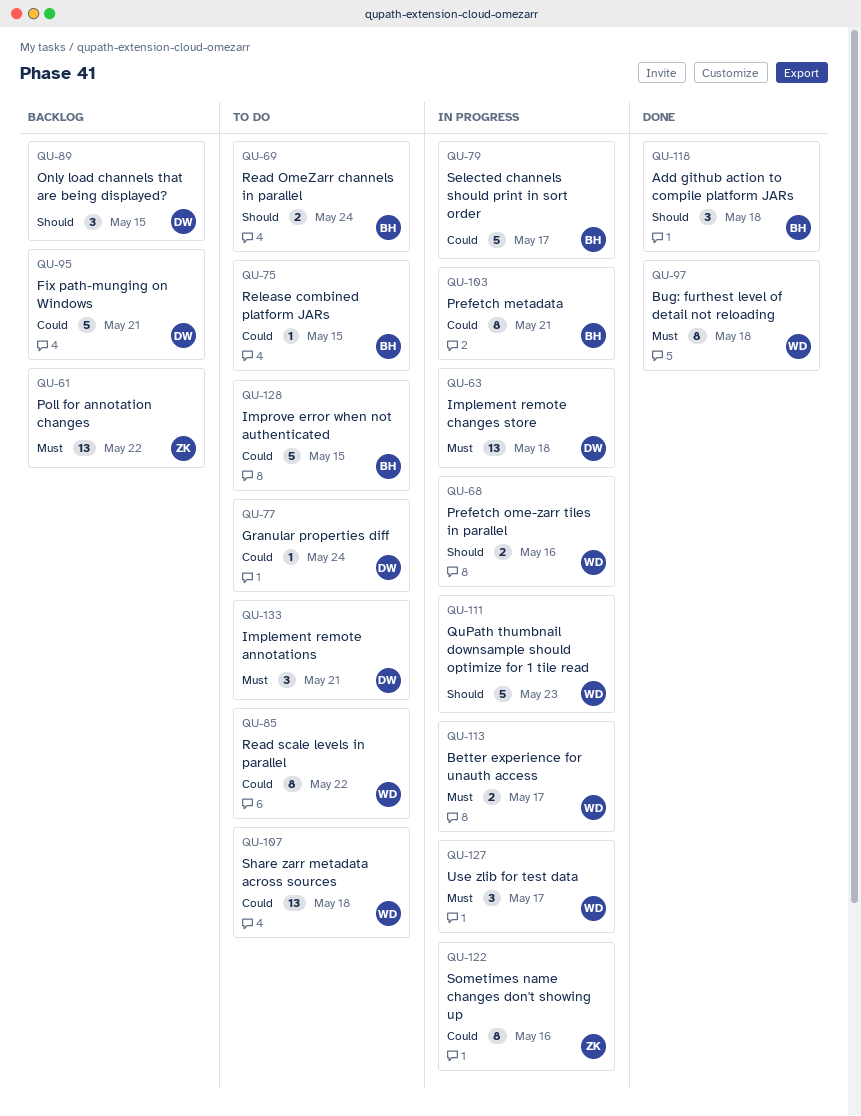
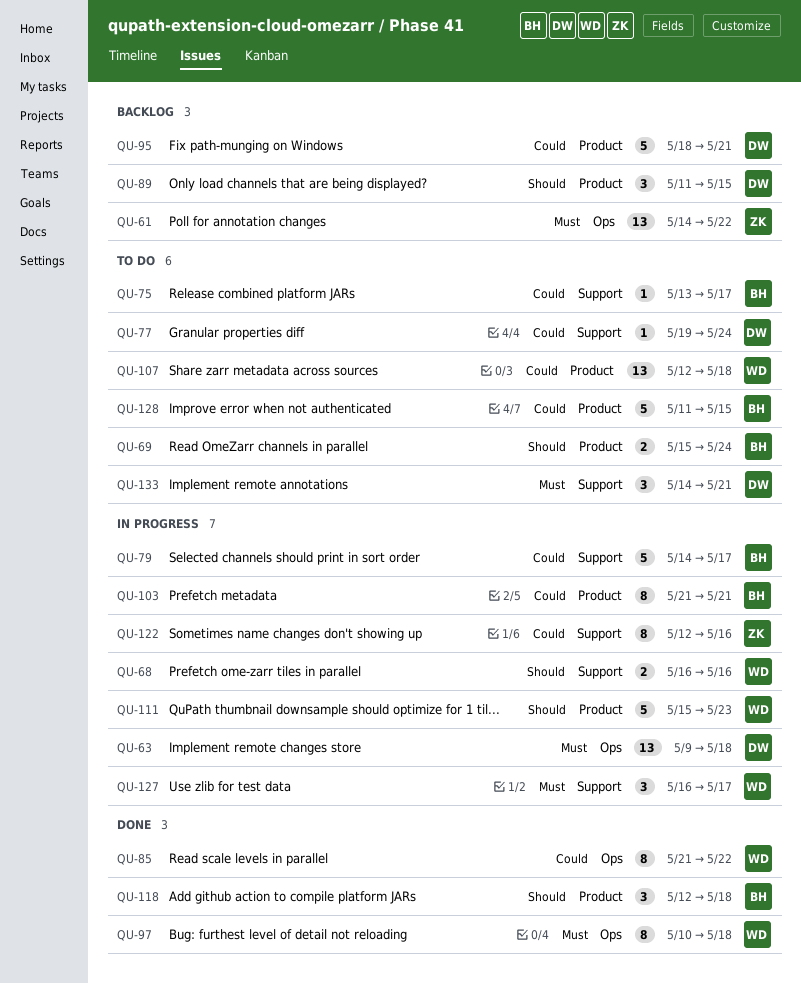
QU-75, due: May 15 -> May 17
QU-85, status: To do -> Done
QU-113: present -> none

